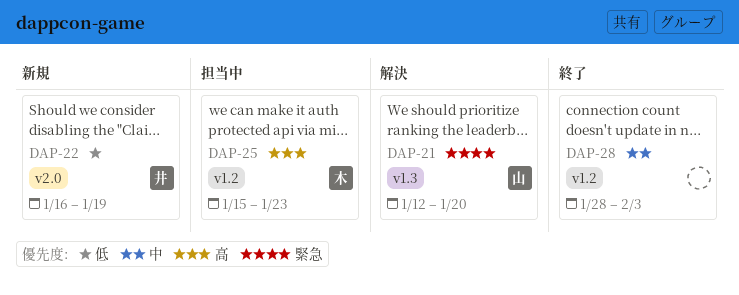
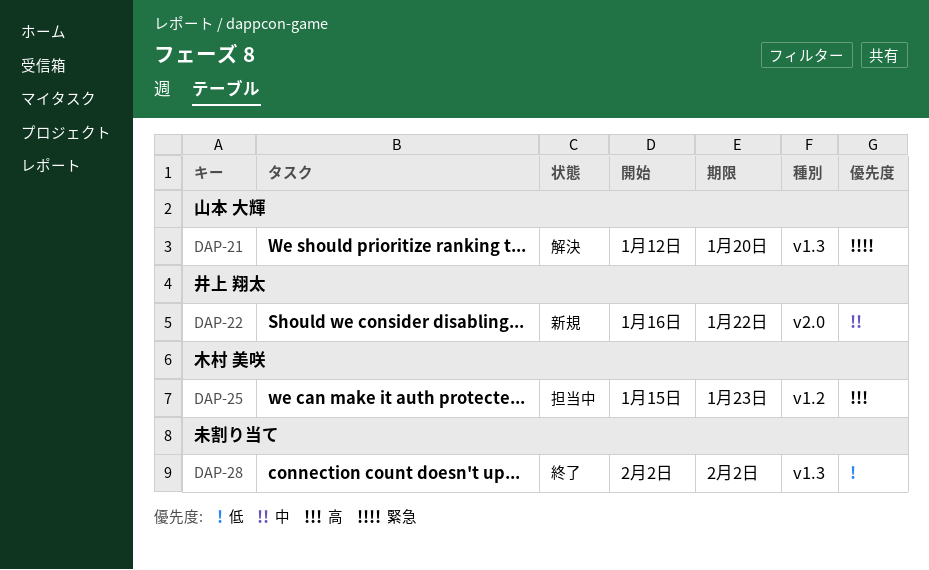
DAP-22, priority: 低 -> 中
DAP-22, due: Jan 19 -> Jan 22
DAP-28, priority: 中 -> 低
DAP-28, label: v1.2 -> v1.3
DAP-28, start: Jan 28 -> Feb 2
DAP-28, due: Feb 3 -> Feb 2

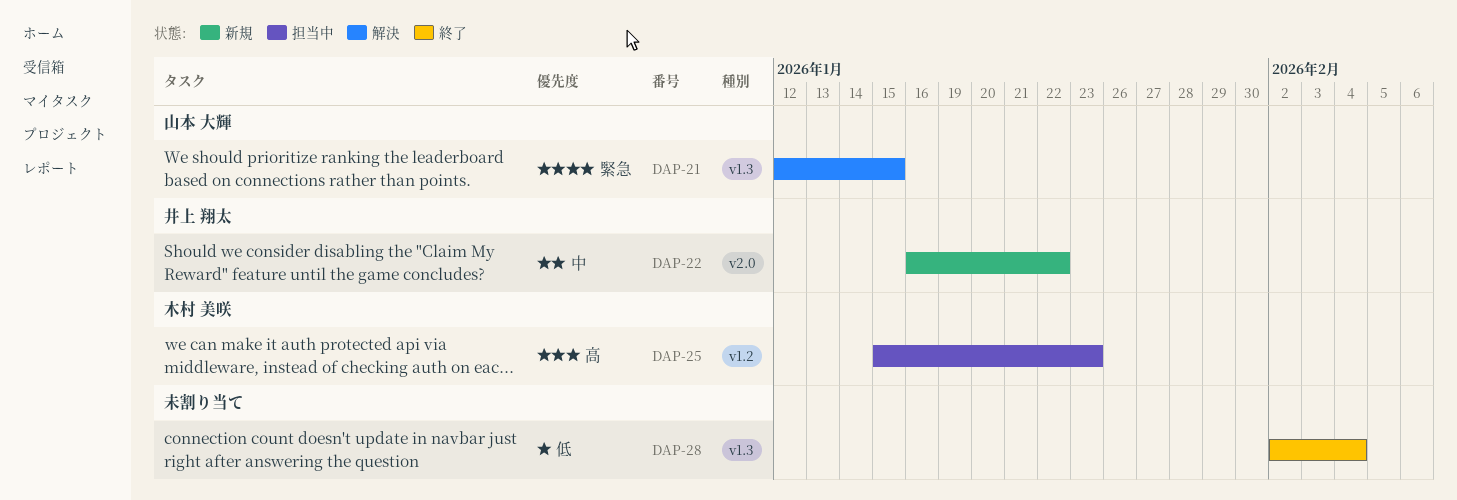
DAP-21, due: Jan 20 -> Jan 15
DAP-28, due: Feb 2 -> Feb 4

